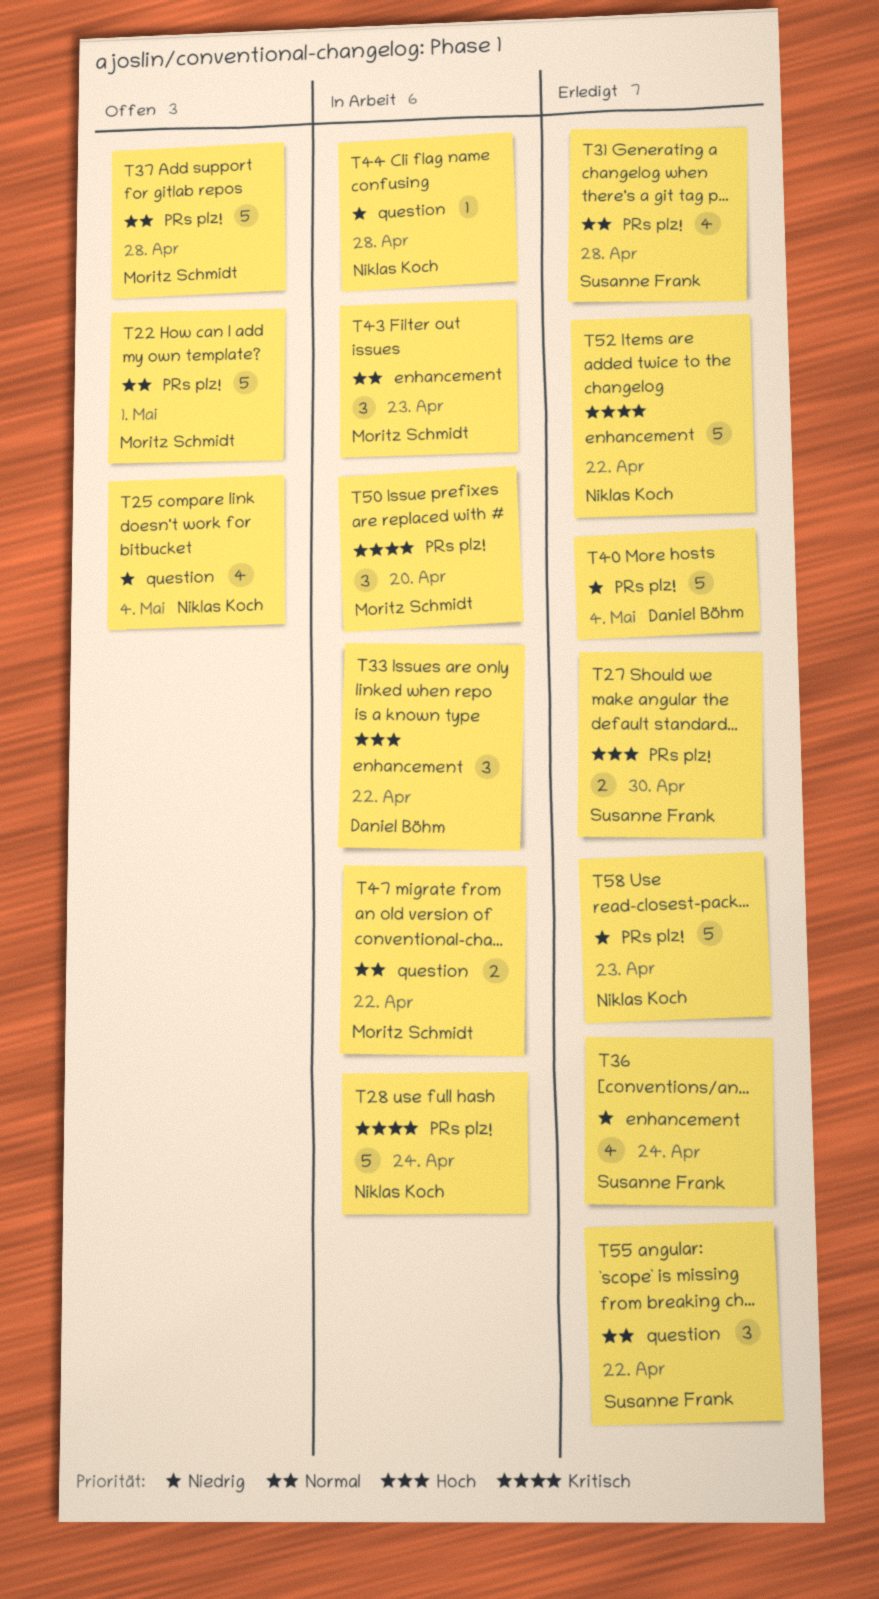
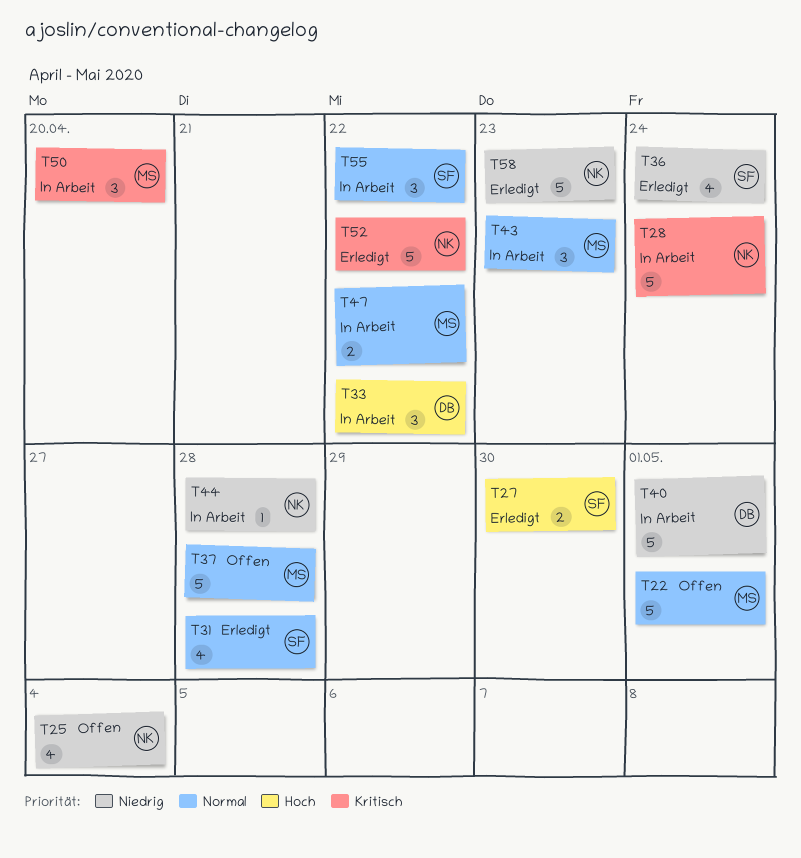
T40, status: Erledigt -> In Arbeit
T40, due: May 4 -> May 1
T55, status: Erledigt -> In Arbeit

